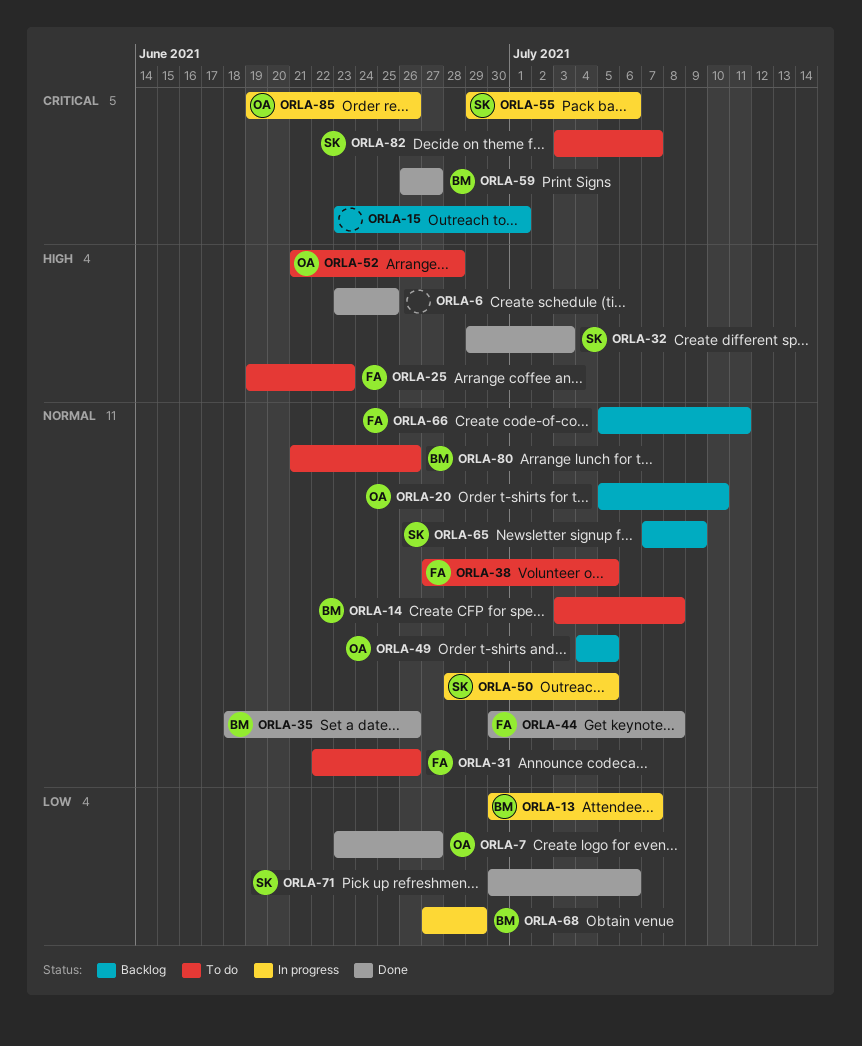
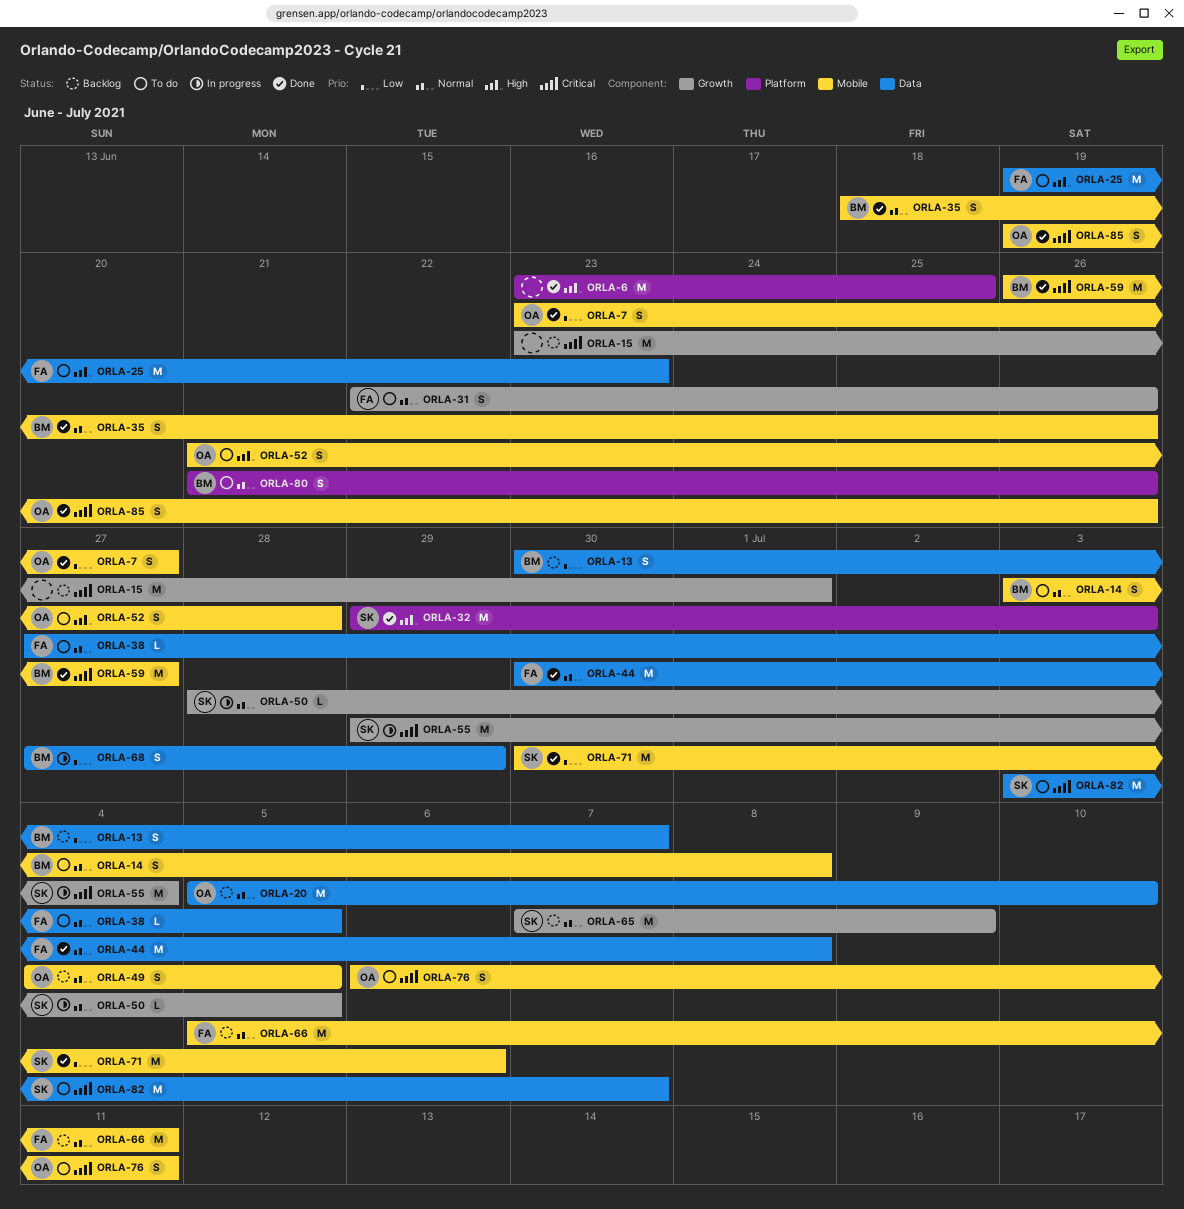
ORLA-13, status: In progress -> Backlog
ORLA-55, due: Jul 6 -> Jul 4
ORLA-76: none -> present
ORLA-85, status: In progress -> Done

